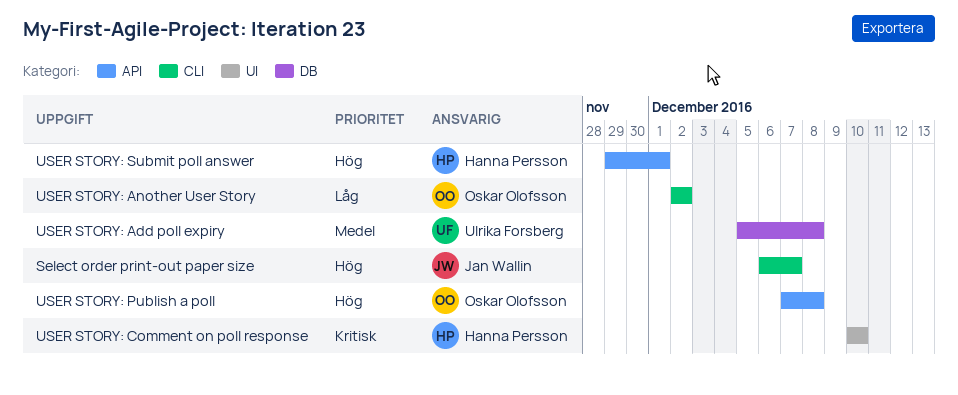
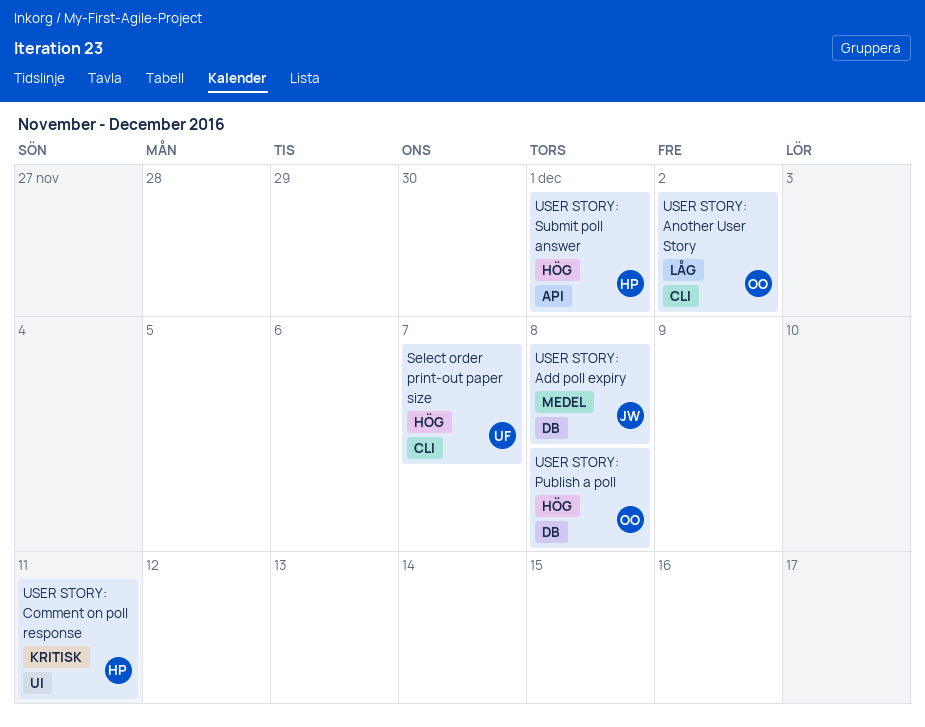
Select order print-out paper size, owner: Jan Wallin -> Ulrika Forsberg
USER STORY: Add poll expiry, owner: Ulrika Forsberg -> Jan Wallin
USER STORY: Comment on poll response, due: Dec 10 -> Dec 11
USER STORY: Publish a poll, label: API -> DB

